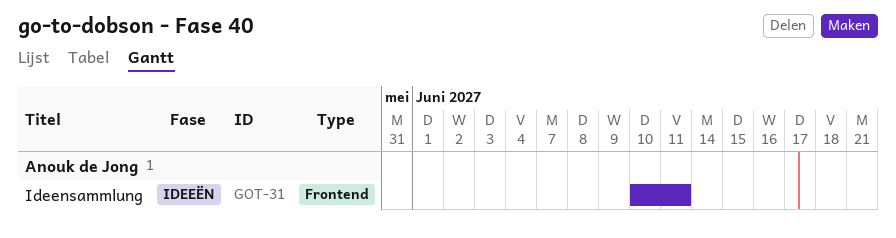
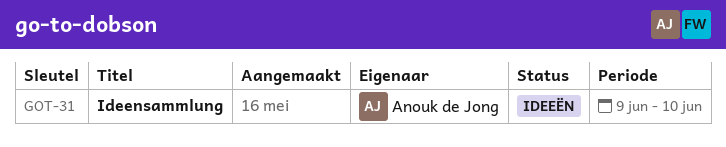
GOT-31, start: Jun 10 -> Jun 9
GOT-31, due: Jun 11 -> Jun 10

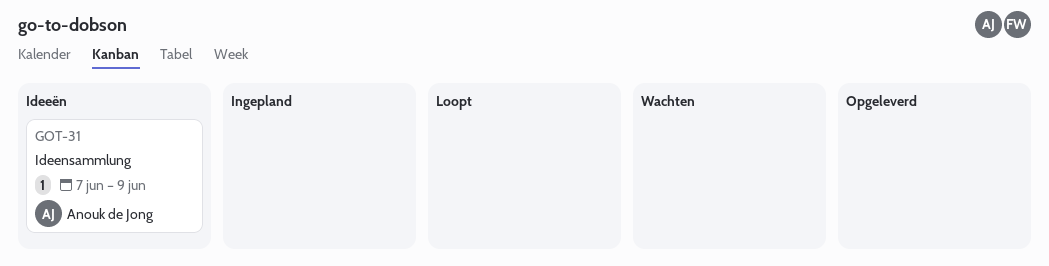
GOT-31, start: Jun 9 -> Jun 7
GOT-31, due: Jun 10 -> Jun 9

